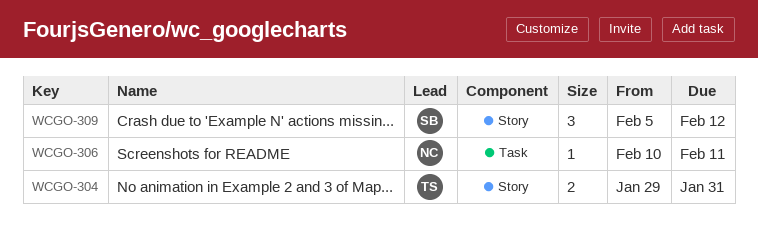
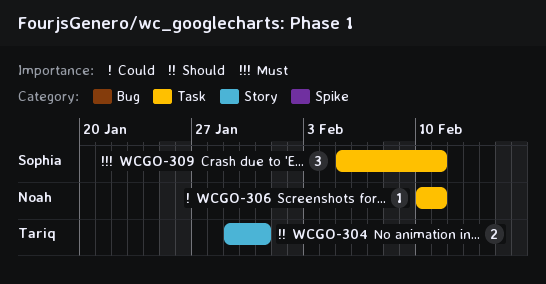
WCGO-309, label: Story -> Task
WCGO-309, due: Feb 12 -> Feb 11

